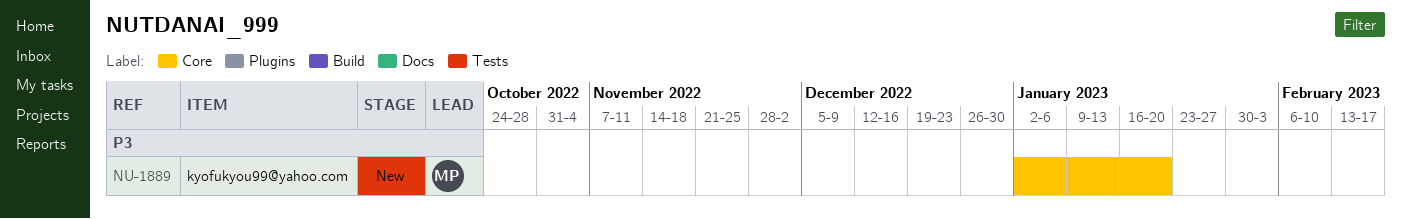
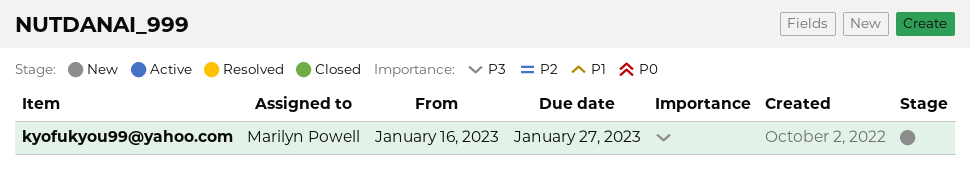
kyofukyou99@yahoo.com, start: Jan 2 -> Jan 16
kyofukyou99@yahoo.com, due: Jan 20 -> Jan 27

